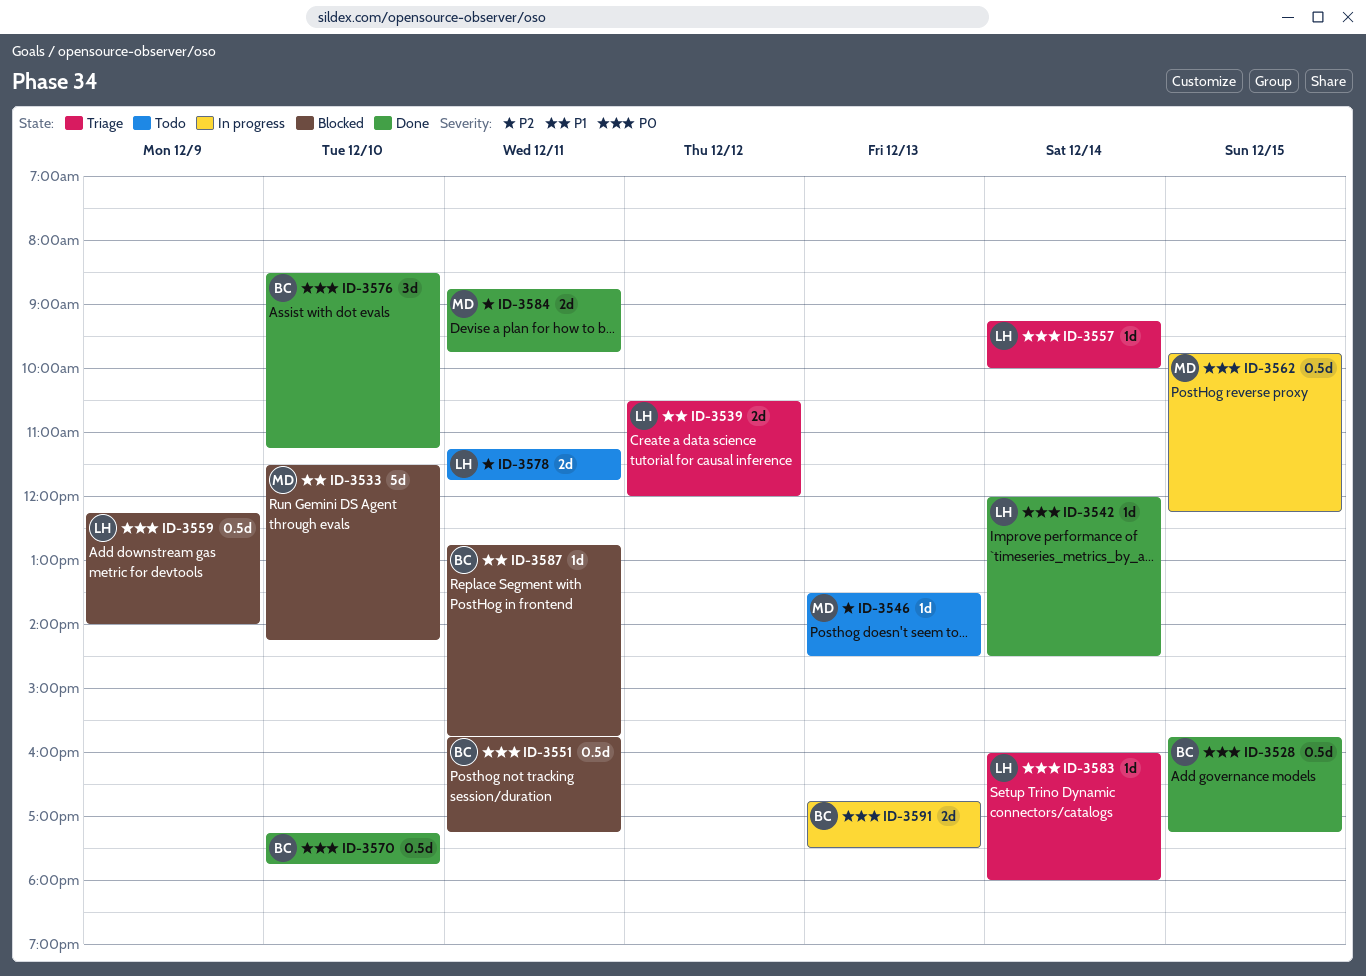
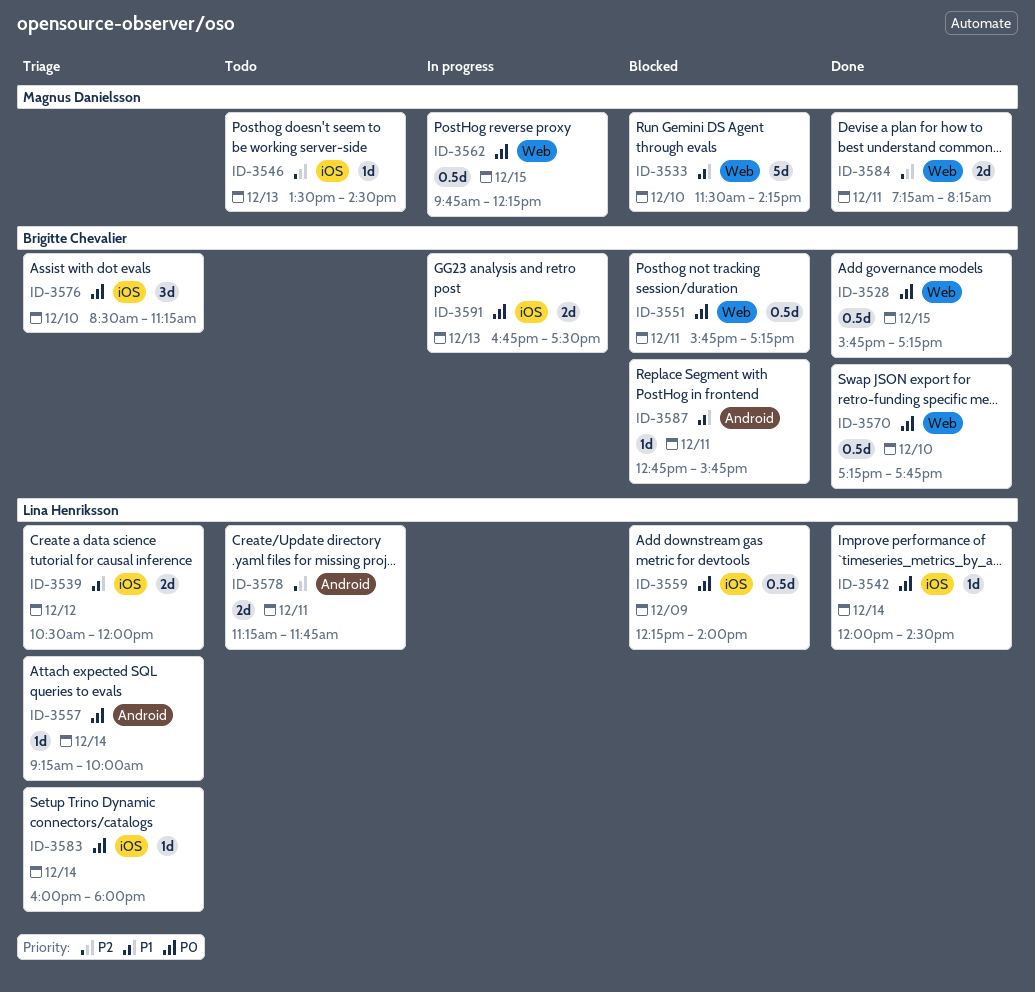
ID-3576, status: Done -> Triage
ID-3584, begins: 08:45 -> 07:15
ID-3584, ends: 09:45 -> 08:15

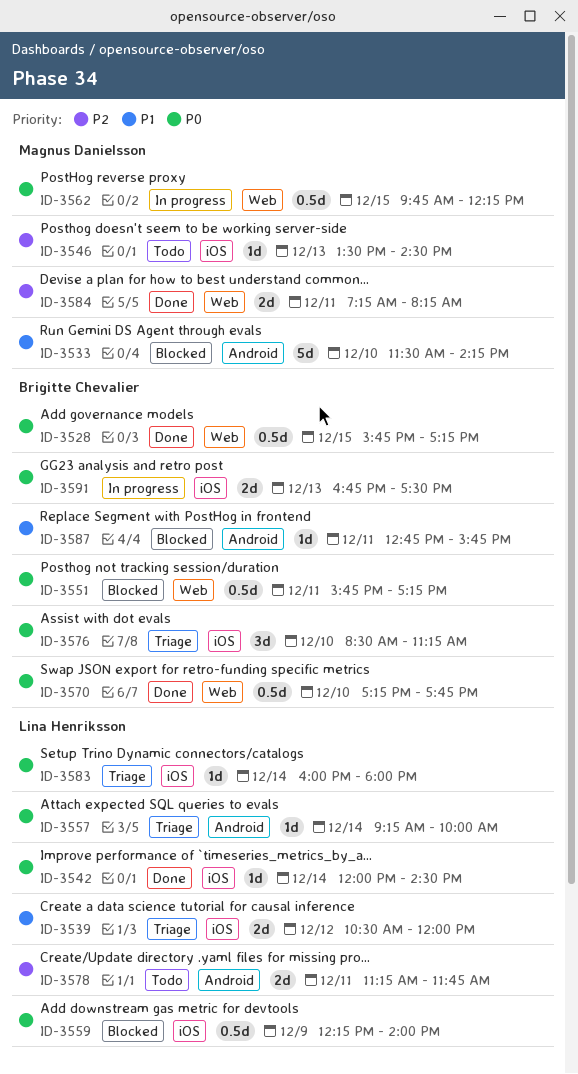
ID-3533, label: Web -> Android

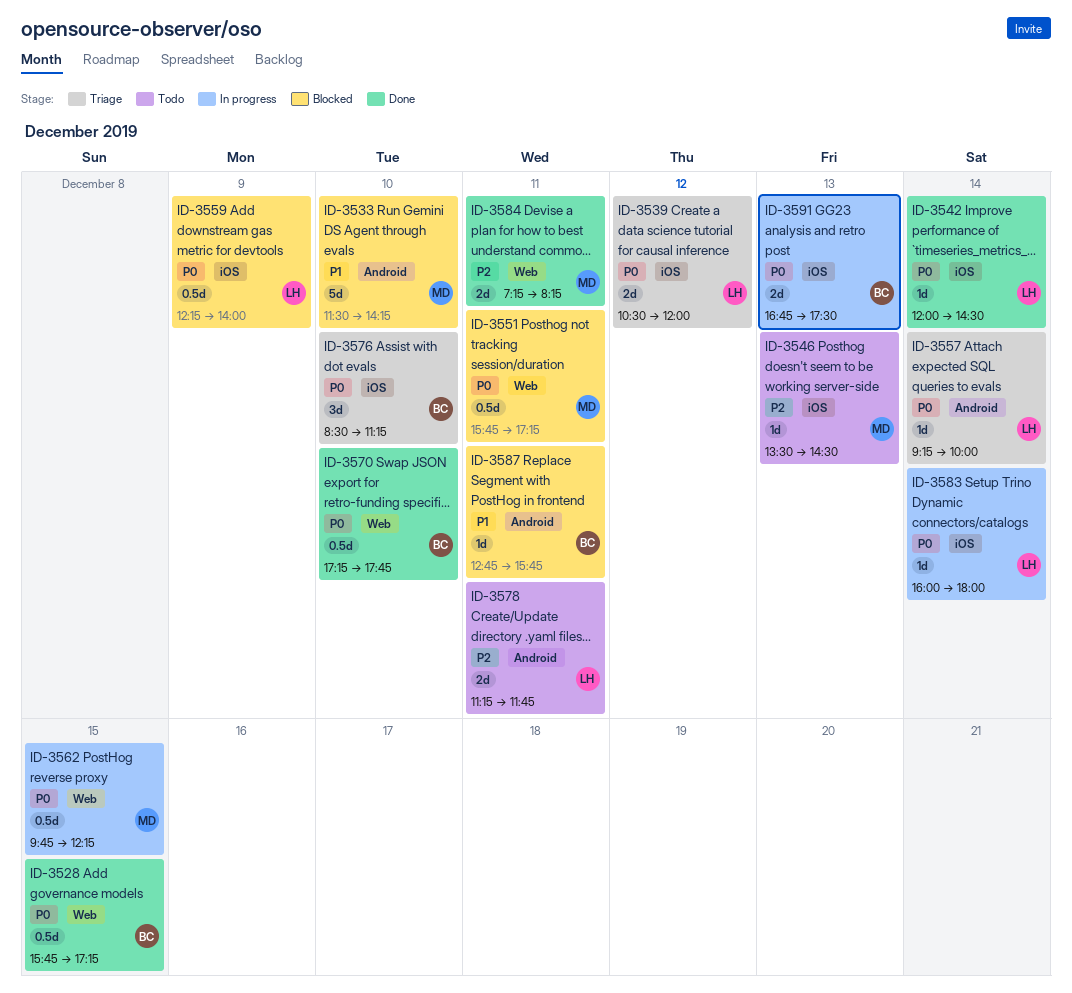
ID-3539, priority: P1 -> P0
ID-3551, owner: Brigitte Chevalier -> Magnus Danielsson
ID-3583, status: Triage -> In progress

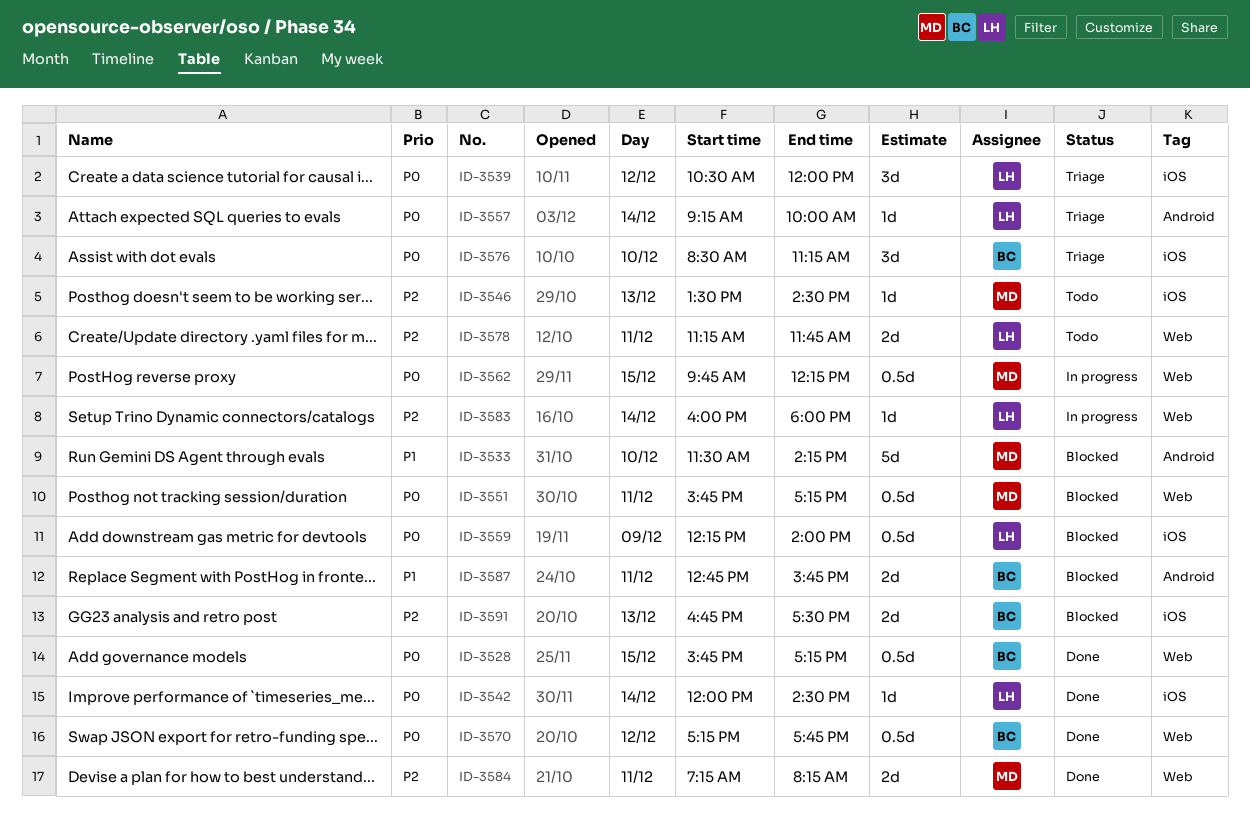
ID-3539, estimate: 2d -> 3d
ID-3570, day: Dec 10 -> Dec 12
ID-3578, label: Android -> Web
ID-3583, priority: P0 -> P2
ID-3583, label: iOS -> Web
ID-3587, estimate: 1d -> 2d
ID-3591, status: In progress -> Blocked
ID-3591, priority: P0 -> P2

